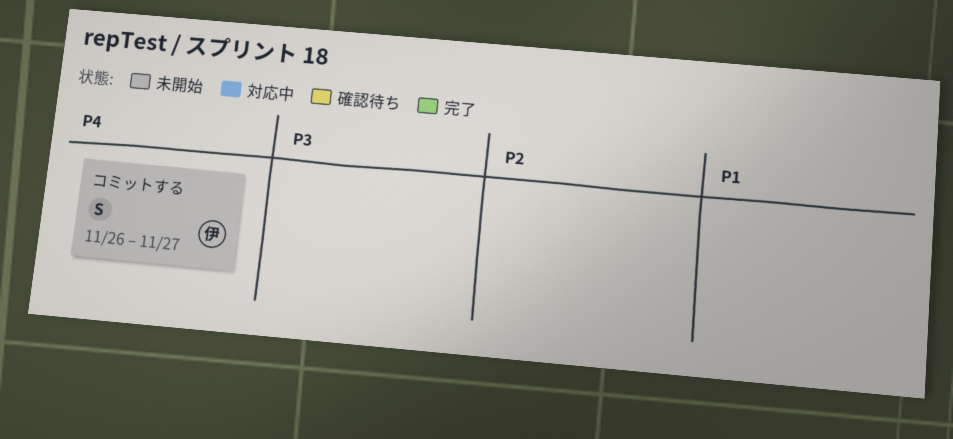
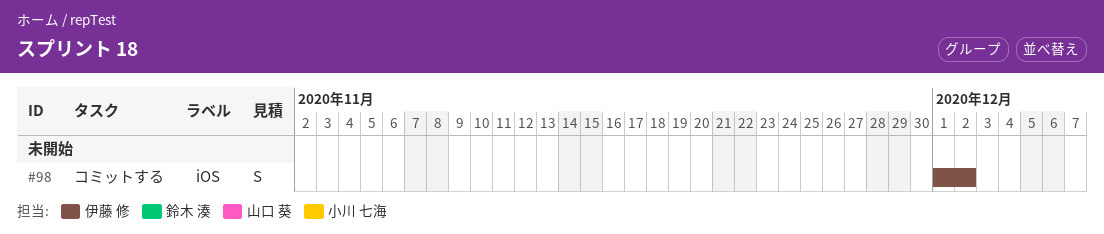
コミットする, start: Nov 26 -> Dec 1
コミットする, due: Nov 27 -> Dec 2

